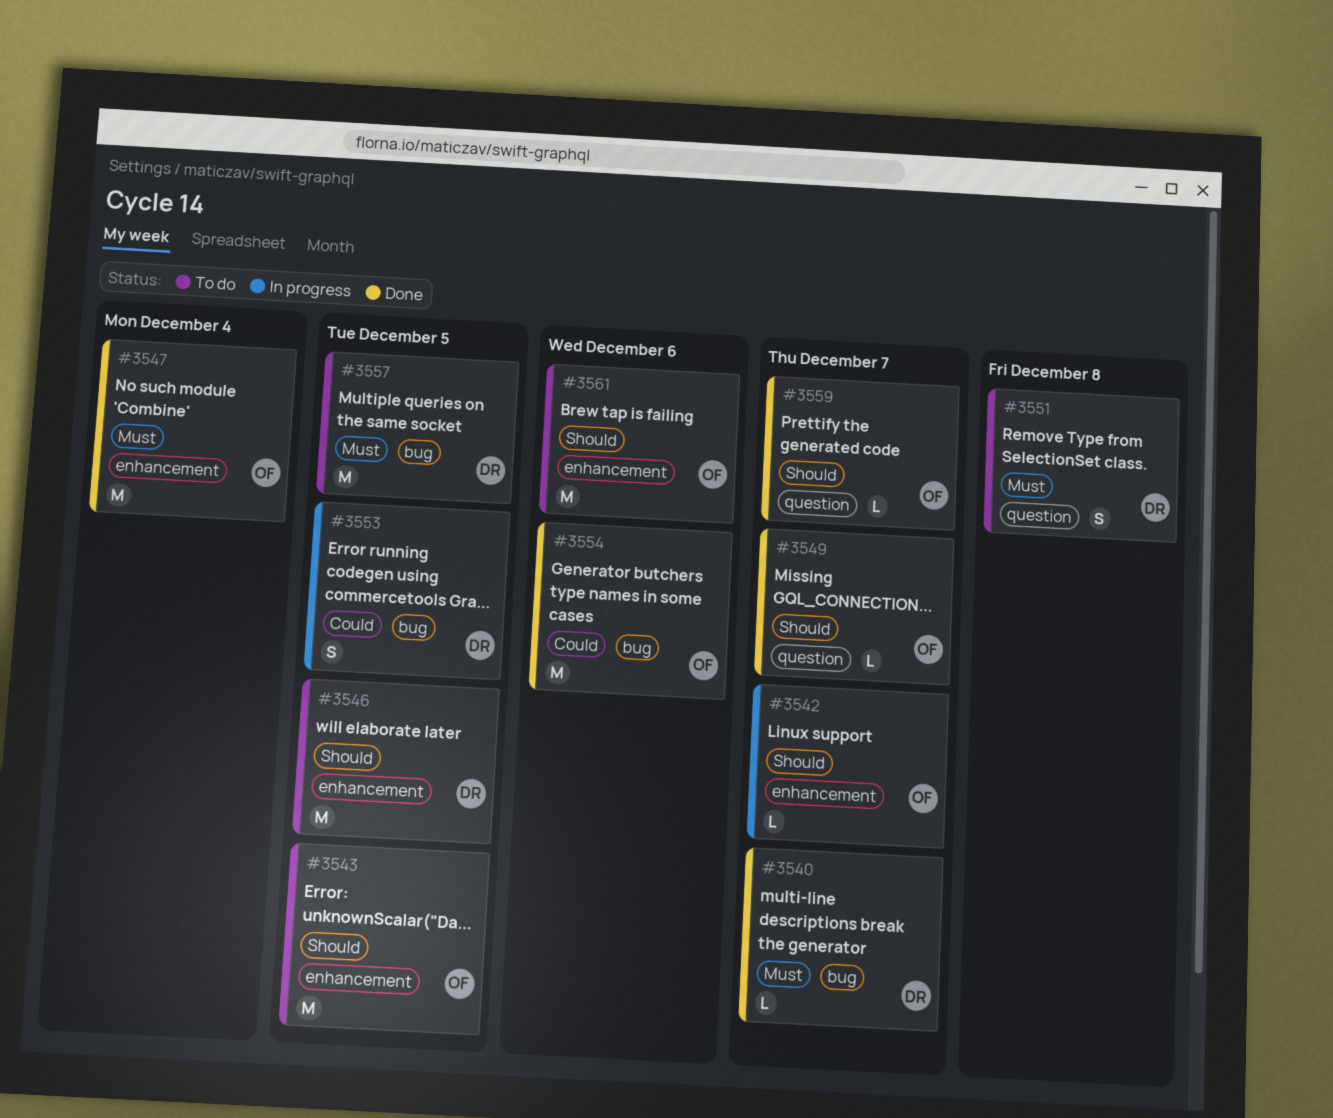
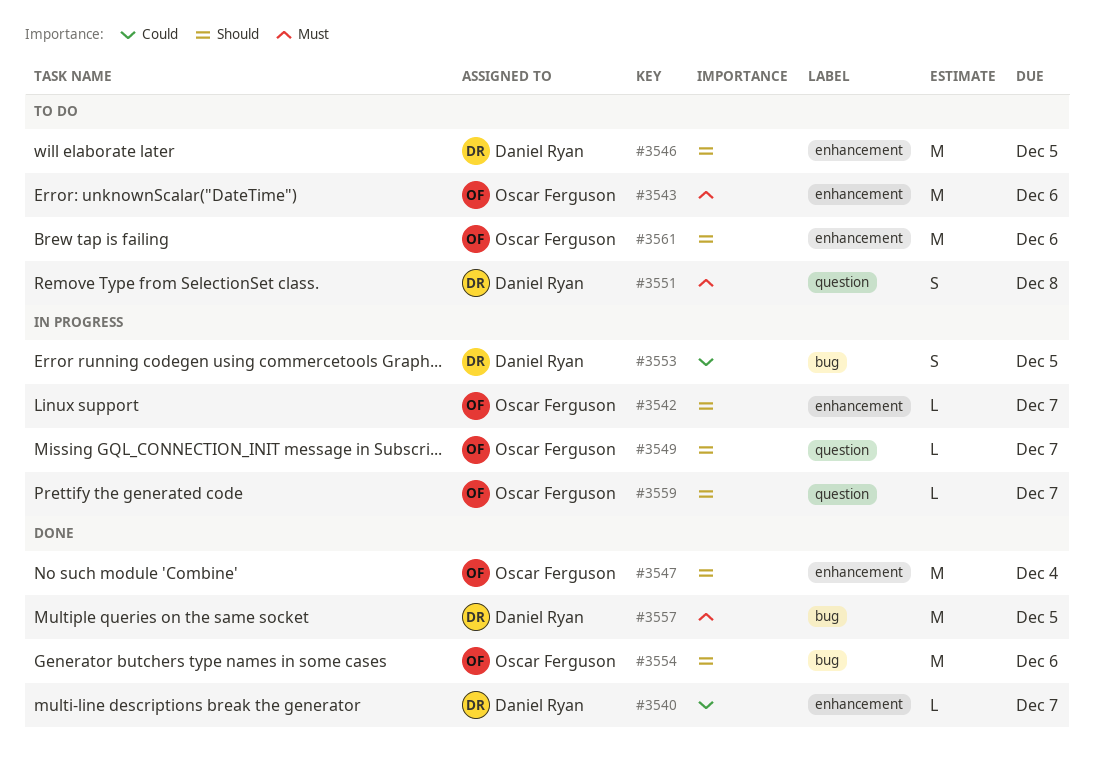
#3540, priority: Must -> Could
#3540, label: bug -> enhancement
#3543, priority: Should -> Must
#3543, due: Dec 5 -> Dec 6
#3547, priority: Must -> Should
#3549, status: Done -> In progress
#3554, priority: Could -> Should
#3557, status: To do -> Done
#3559, status: Done -> In progress

